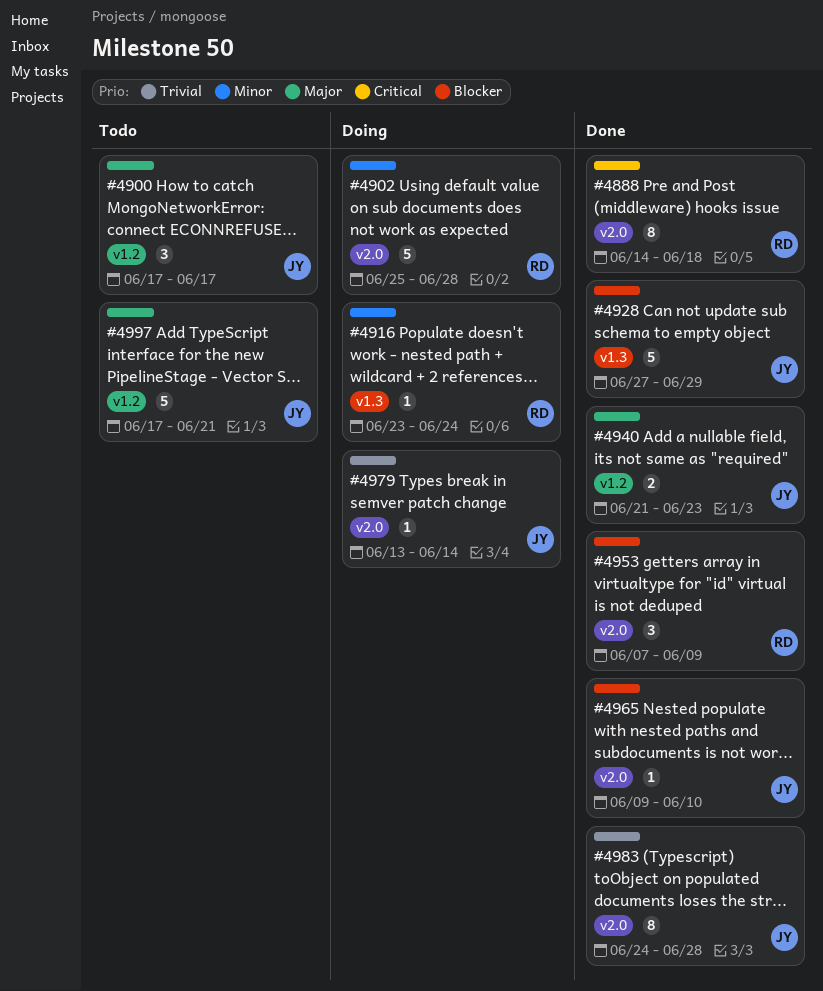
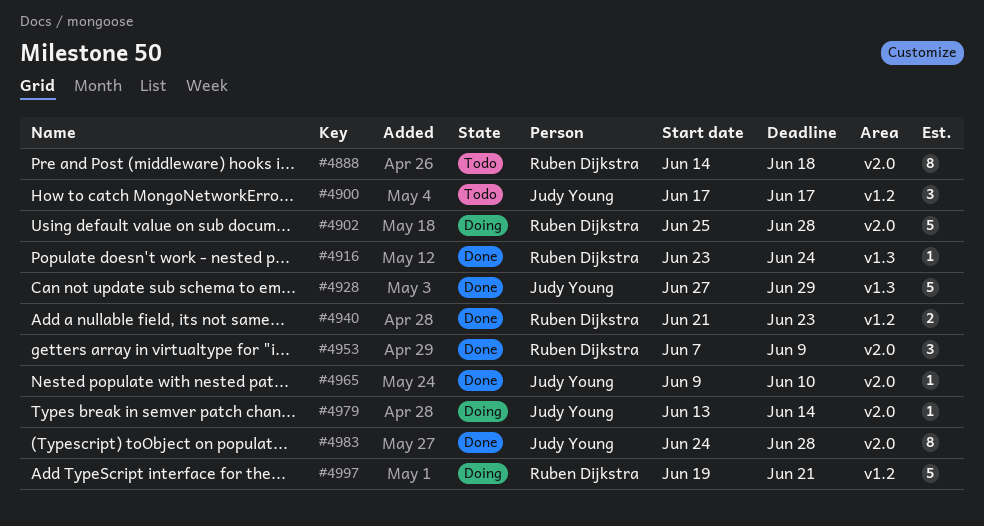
#4888, status: Done -> Todo
#4916, status: Doing -> Done
#4940, owner: Judy Young -> Ruben Dijkstra
#4997, status: Todo -> Doing
#4997, owner: Judy Young -> Ruben Dijkstra
#4997, start: Jun 17 -> Jun 19

